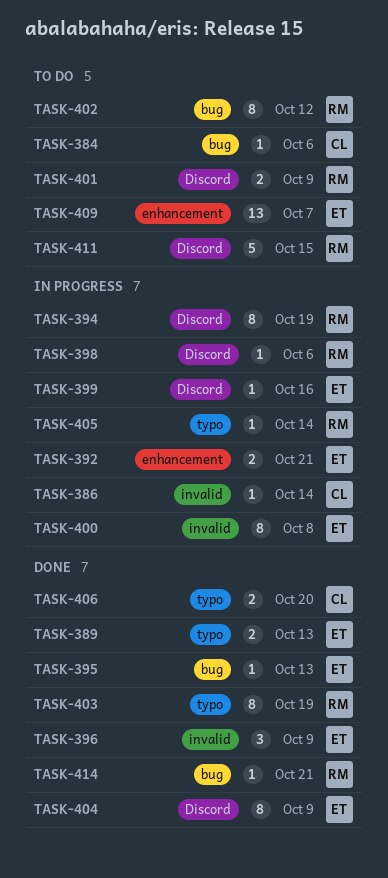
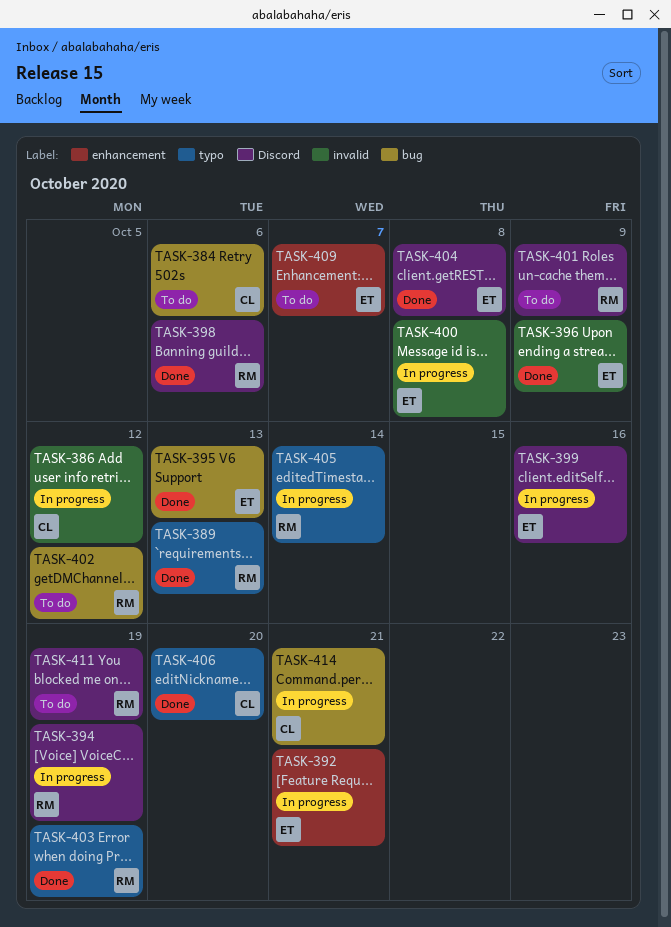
TASK-386, due: Oct 14 -> Oct 12
TASK-389, owner: ET -> RM
TASK-398, status: In progress -> Done
TASK-404, due: Oct 9 -> Oct 8
TASK-411, due: Oct 15 -> Oct 19
TASK-414, status: Done -> In progress
TASK-414, owner: RM -> CL

